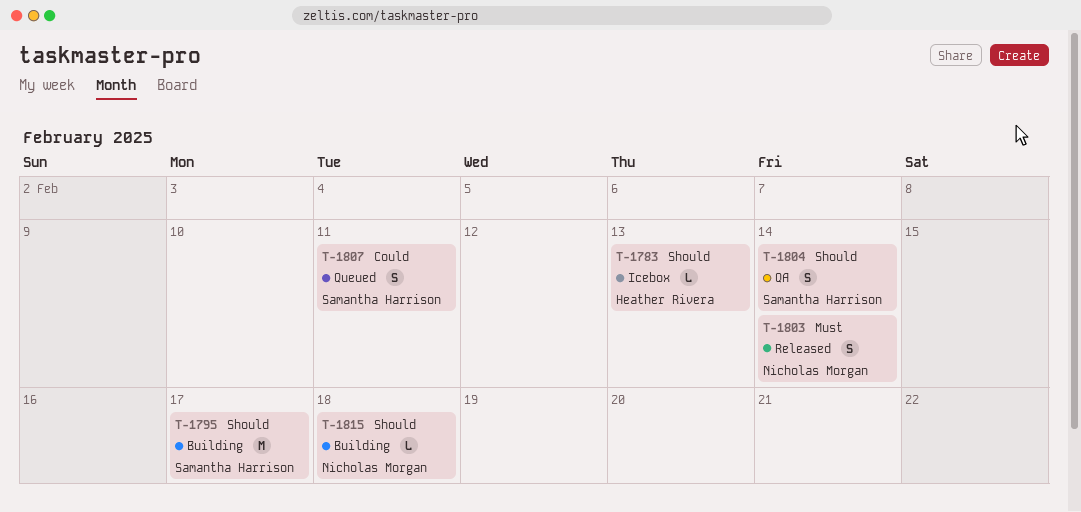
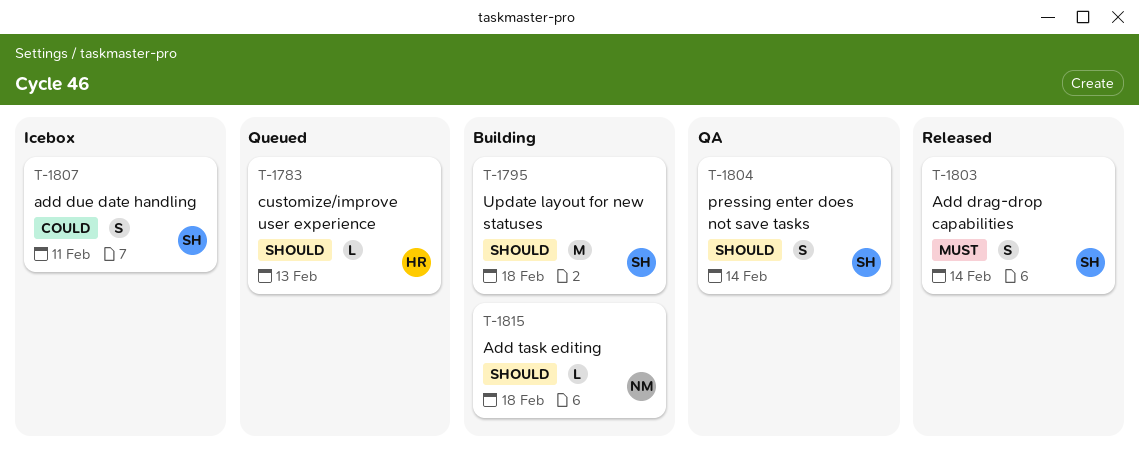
T-1783, status: Icebox -> Queued
T-1795, due: Feb 17 -> Feb 18
T-1803, owner: Nicholas Morgan -> Samantha Harrison
T-1807, status: Queued -> Icebox

